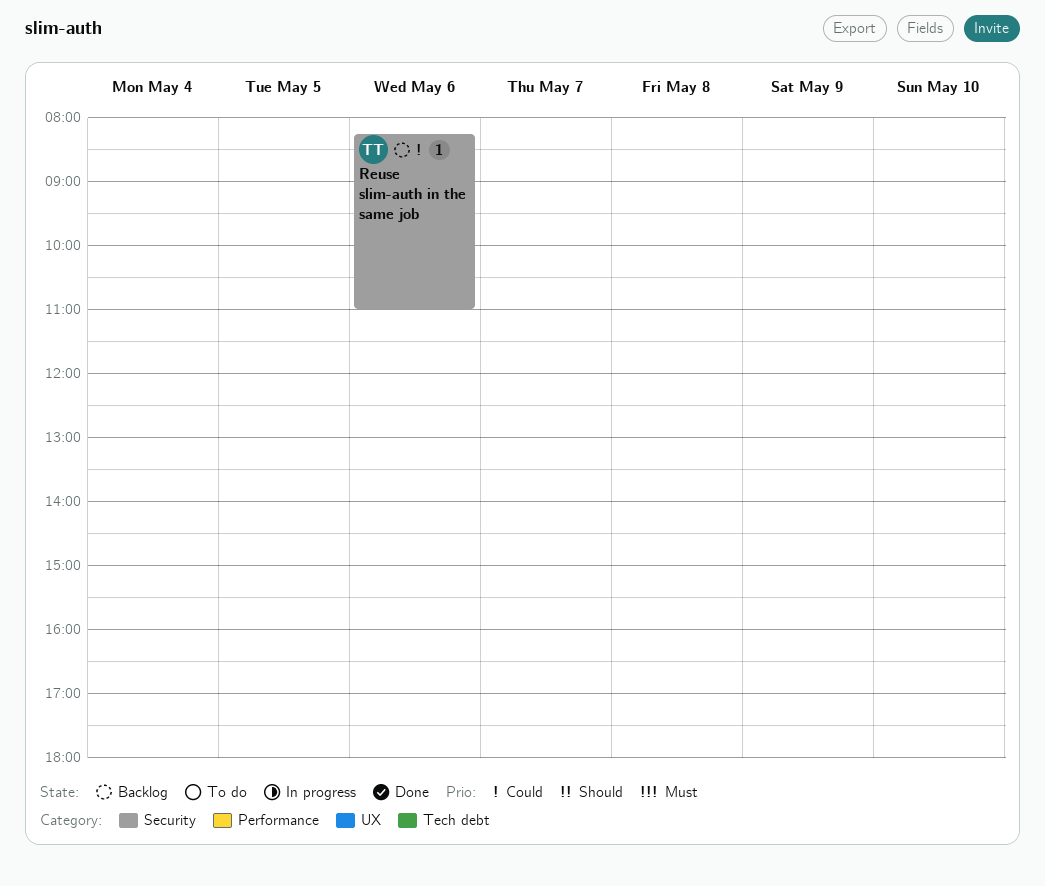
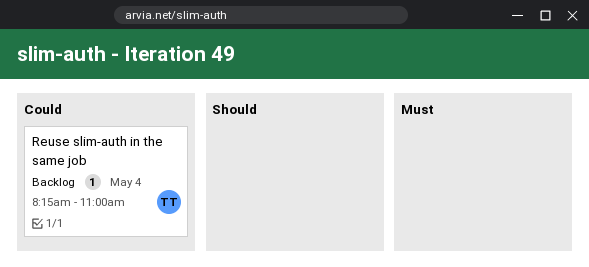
Reuse slim-auth in the same job, day: May 6 -> May 4

